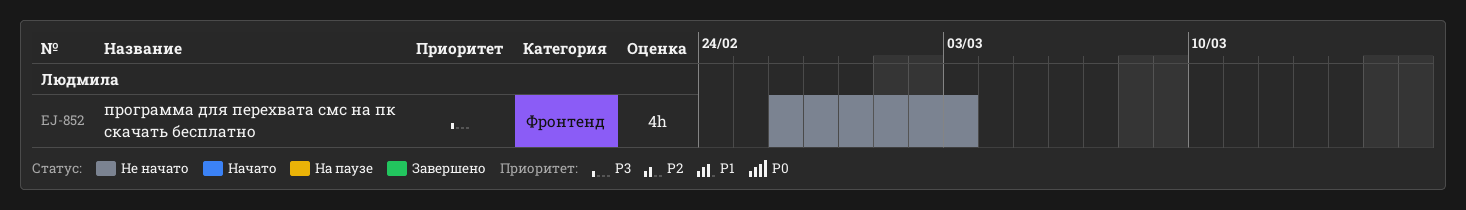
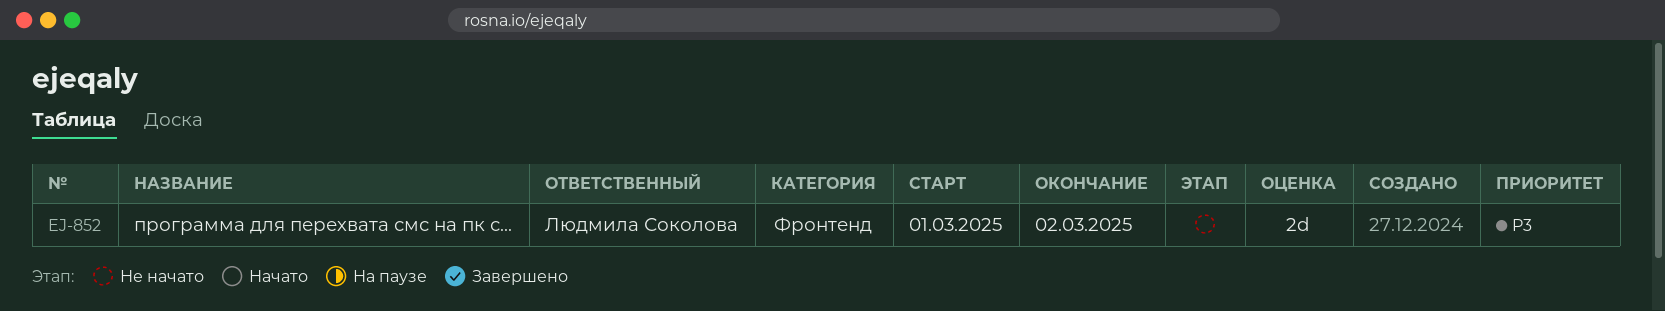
EJ-852, estimate: 4h -> 2d
EJ-852, start: Feb 26 -> Mar 1
EJ-852, due: Mar 3 -> Mar 2

